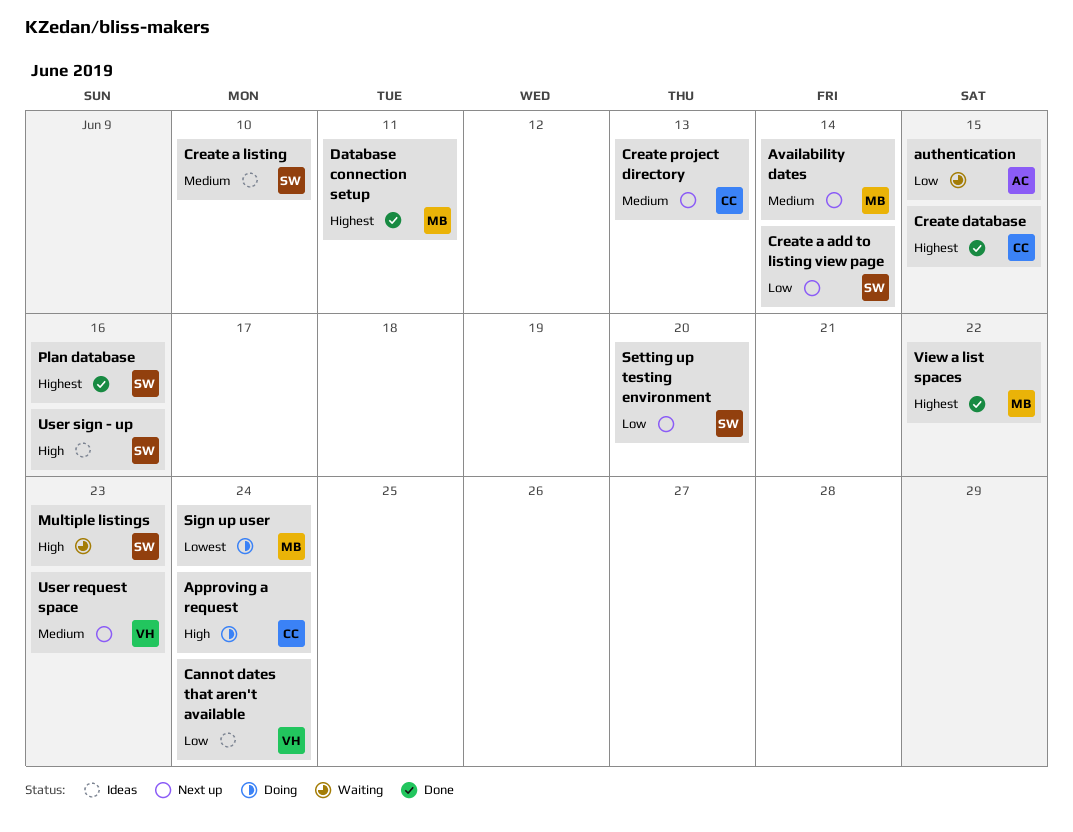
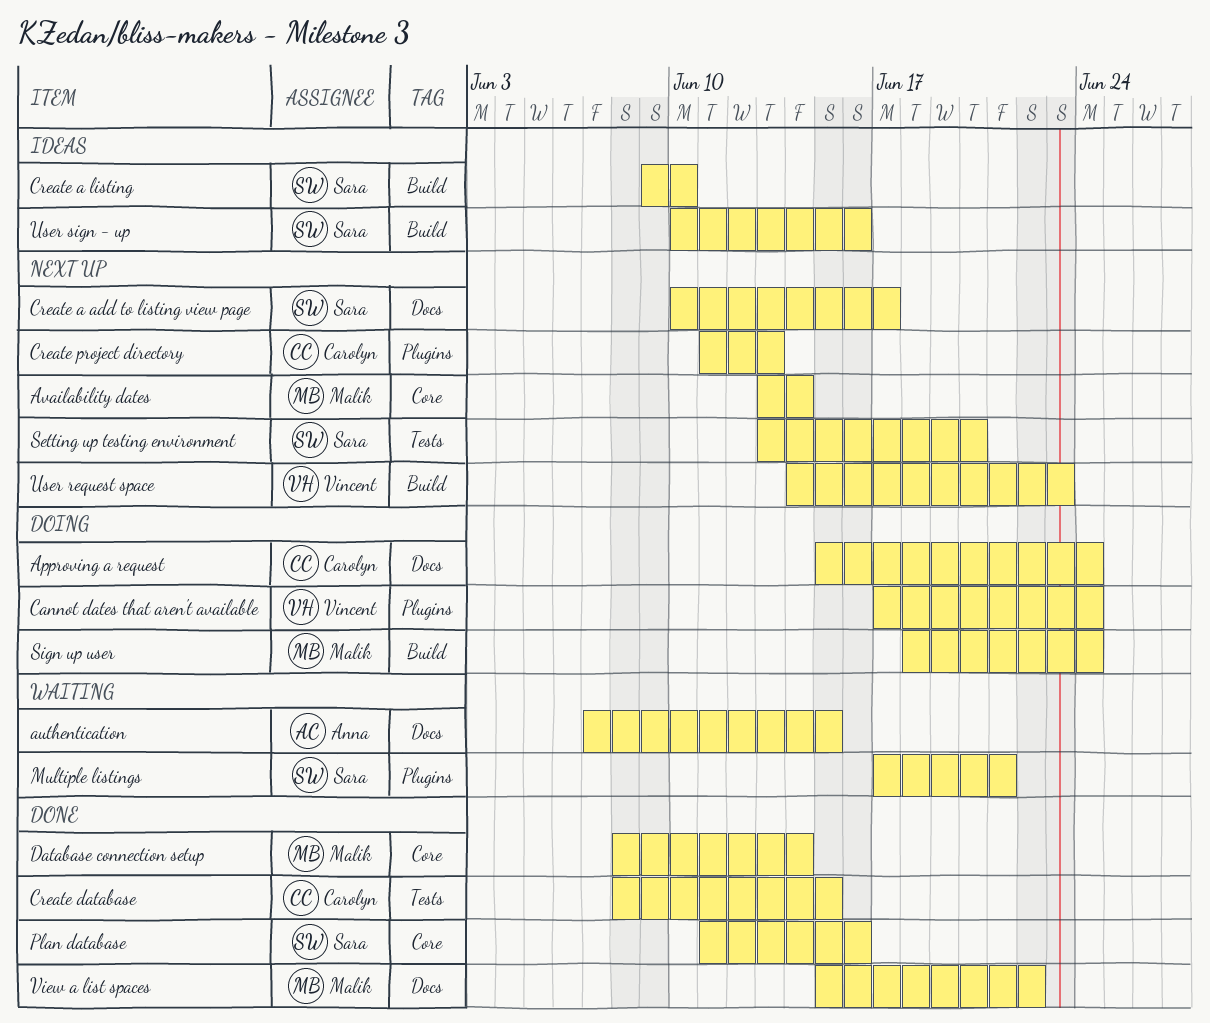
Cannot dates that aren't available, status: Ideas -> Doing
Create a add to listing view page, due: Jun 14 -> Jun 17
Database connection setup, due: Jun 11 -> Jun 14
Multiple listings, due: Jun 23 -> Jun 21

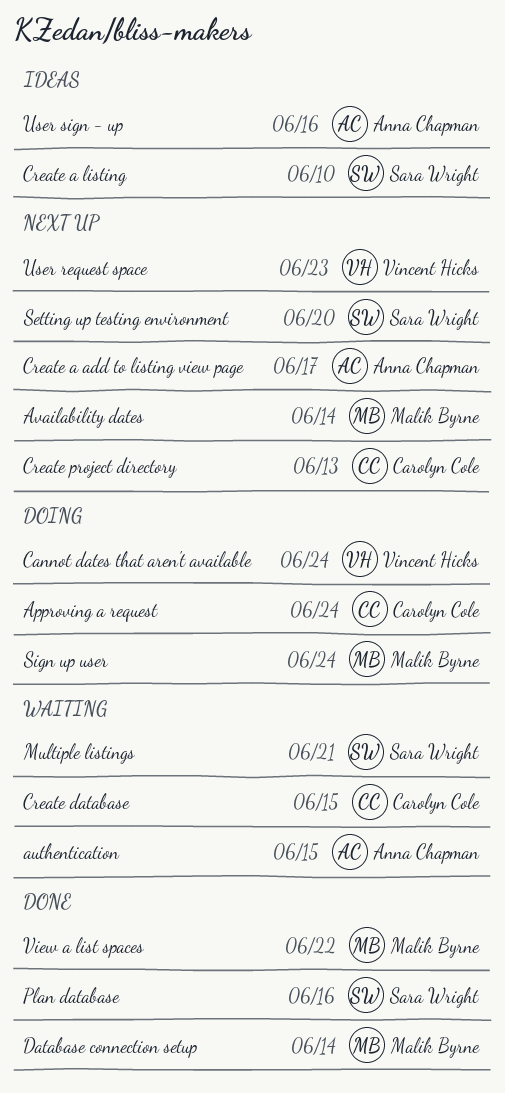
Create a add to listing view page, owner: Sara Wright -> Anna Chapman
Create database, status: Done -> Waiting
User sign - up, owner: Sara Wright -> Anna Chapman

